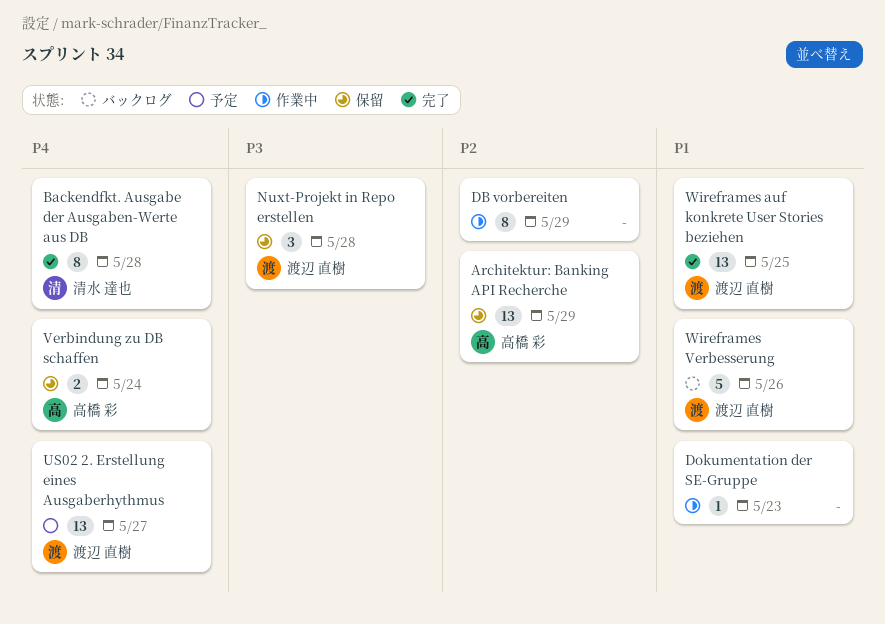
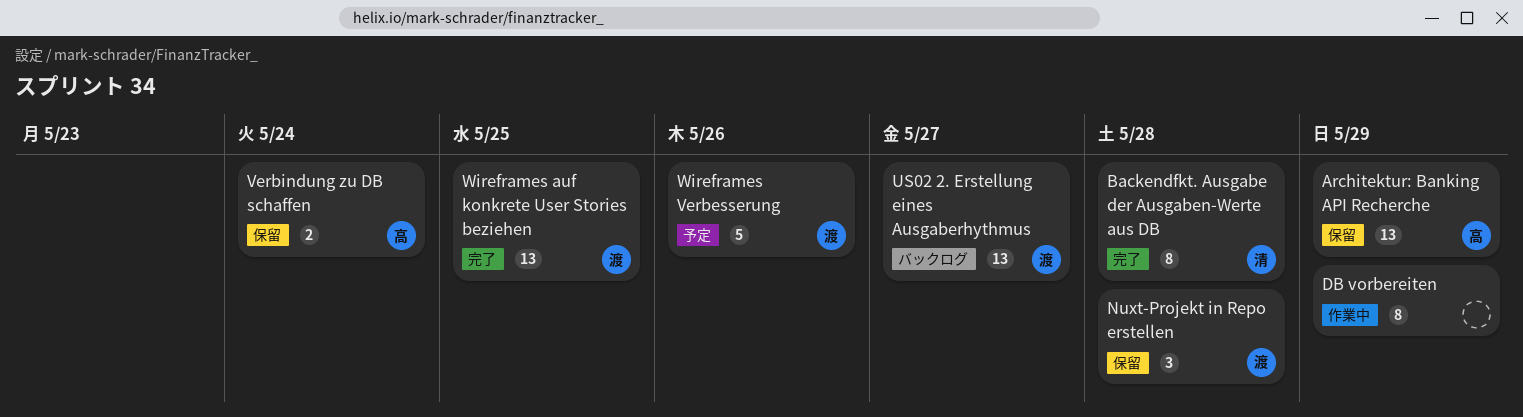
Dokumentation der SE-Gruppe: present -> none
US02 2. Erstellung eines Ausgaberhythmus, status: 予定 -> バックログ
Wireframes Verbesserung, status: バックログ -> 予定

